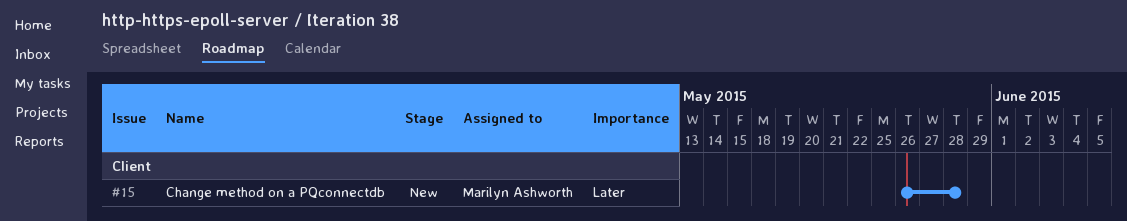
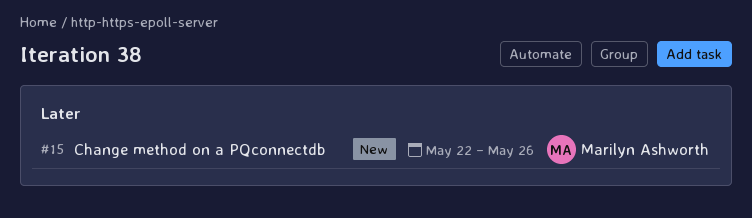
#15, start: May 26 -> May 22
#15, due: May 28 -> May 26

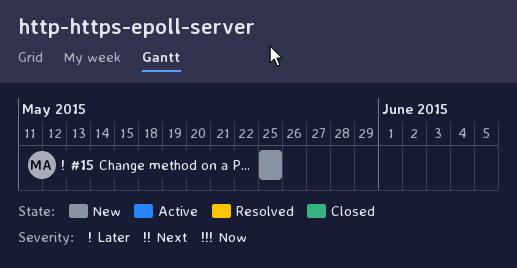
#15, start: May 22 -> May 25
#15, due: May 26 -> May 25

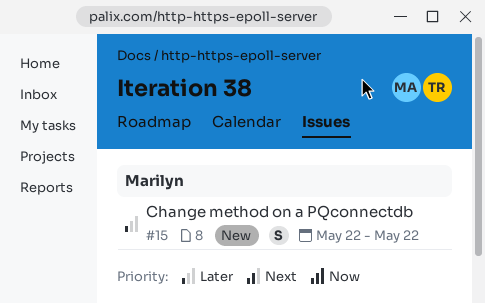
#15, start: May 25 -> May 22
#15, due: May 25 -> May 22

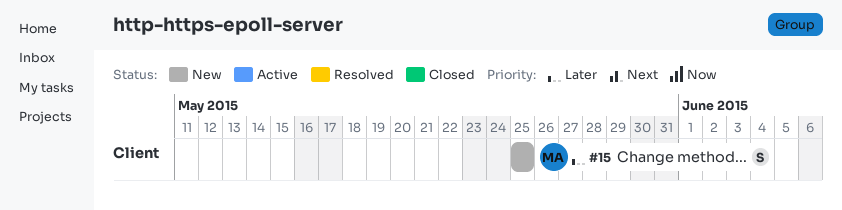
#15, start: May 22 -> May 25
#15, due: May 22 -> May 25

